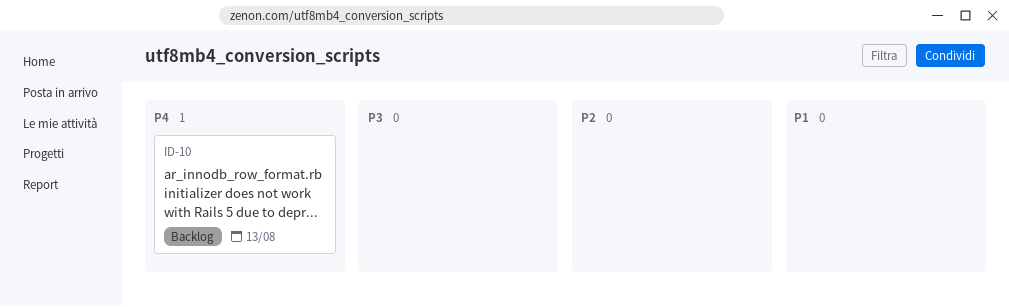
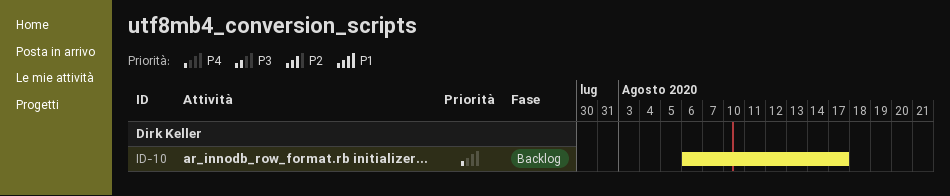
ID-10, due: Aug 13 -> Aug 17

